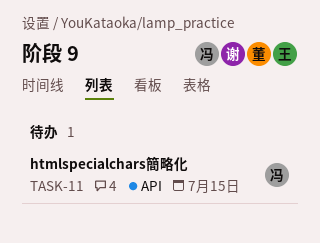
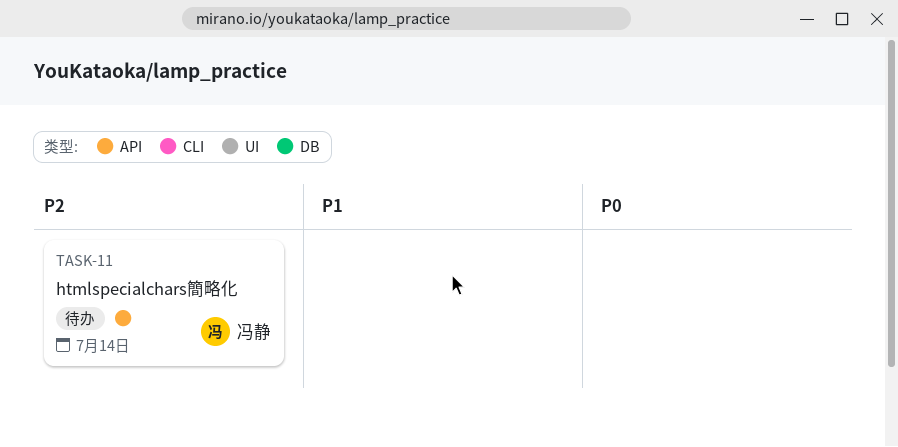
TASK-11, due: Jul 15 -> Jul 14

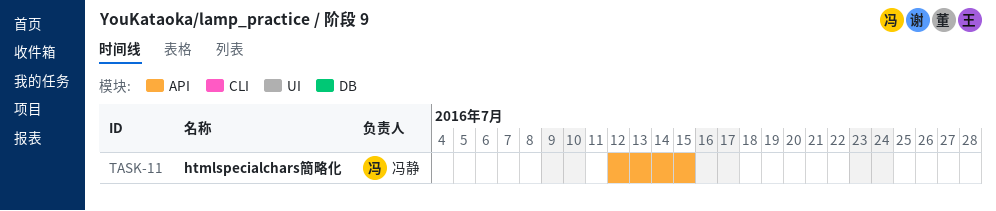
TASK-11, due: Jul 14 -> Jul 15

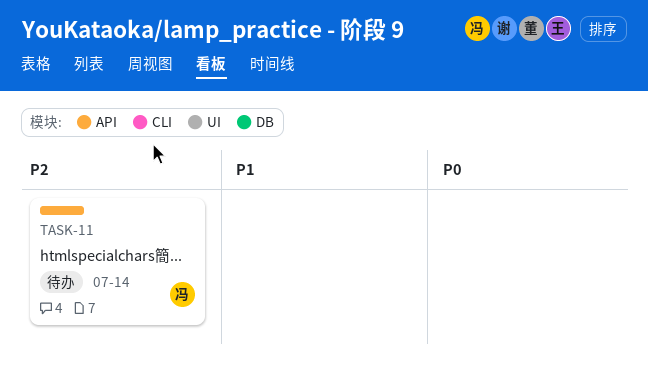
TASK-11, due: Jul 15 -> Jul 14

